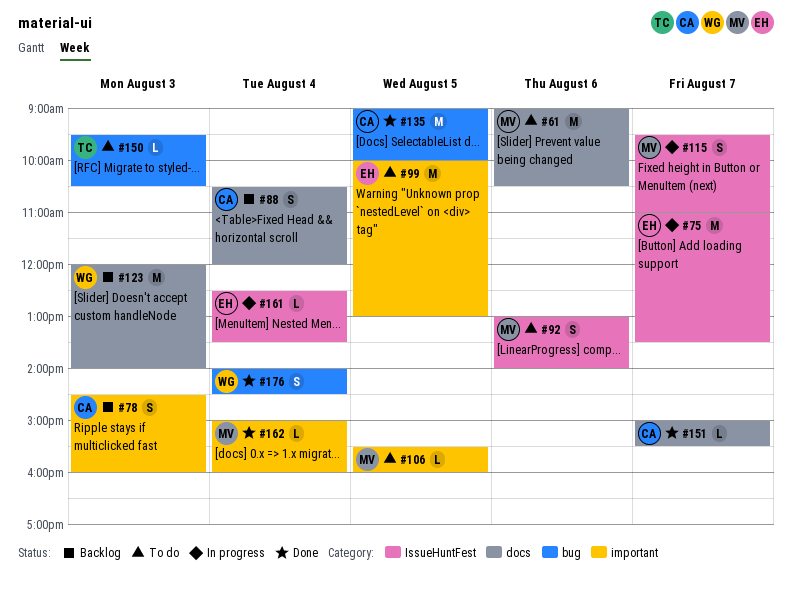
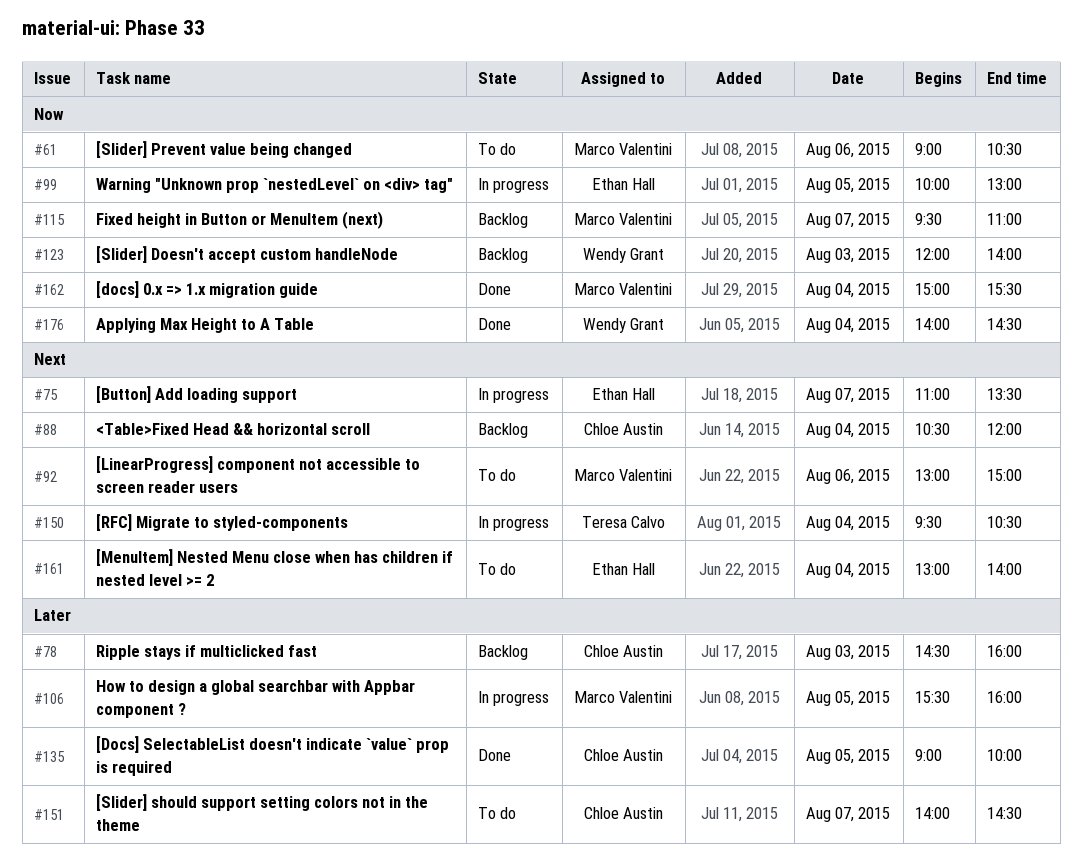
#92, ends: 14:00 -> 15:00
#99, status: To do -> In progress
#106, status: To do -> In progress
#115, status: In progress -> Backlog
#150, status: To do -> In progress
#150, day: Aug 3 -> Aug 4
#151, status: Done -> To do
#151, begins: 15:00 -> 14:00
#151, ends: 15:30 -> 14:30
#161, status: In progress -> To do
#161, begins: 12:30 -> 13:00
#161, ends: 13:30 -> 14:00
#162, ends: 16:00 -> 15:30

